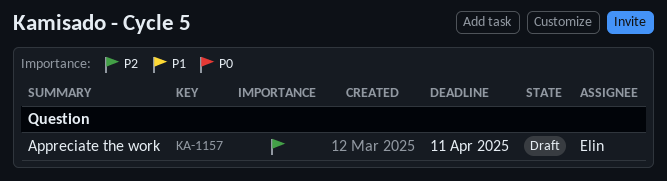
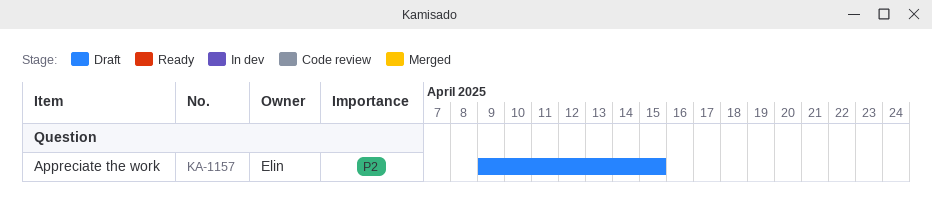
KA-1157, due: Apr 11 -> Apr 15

